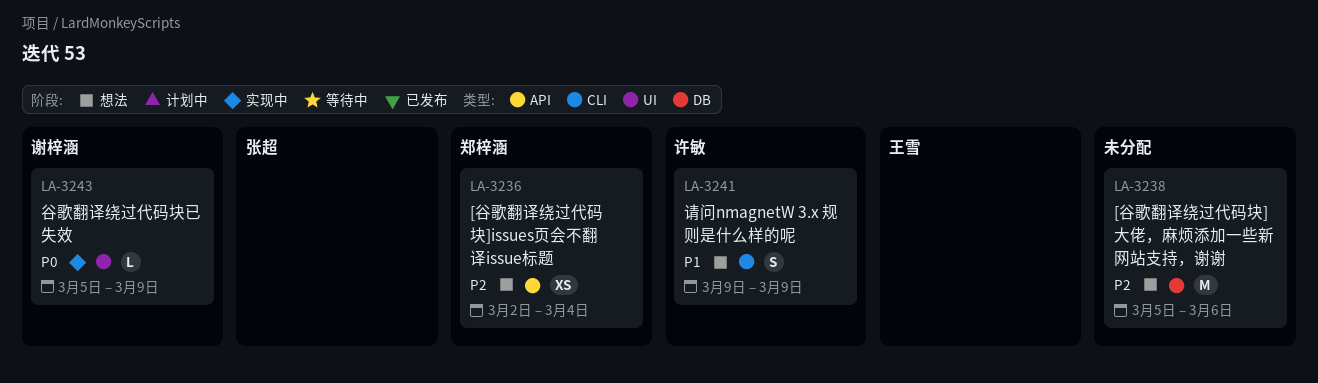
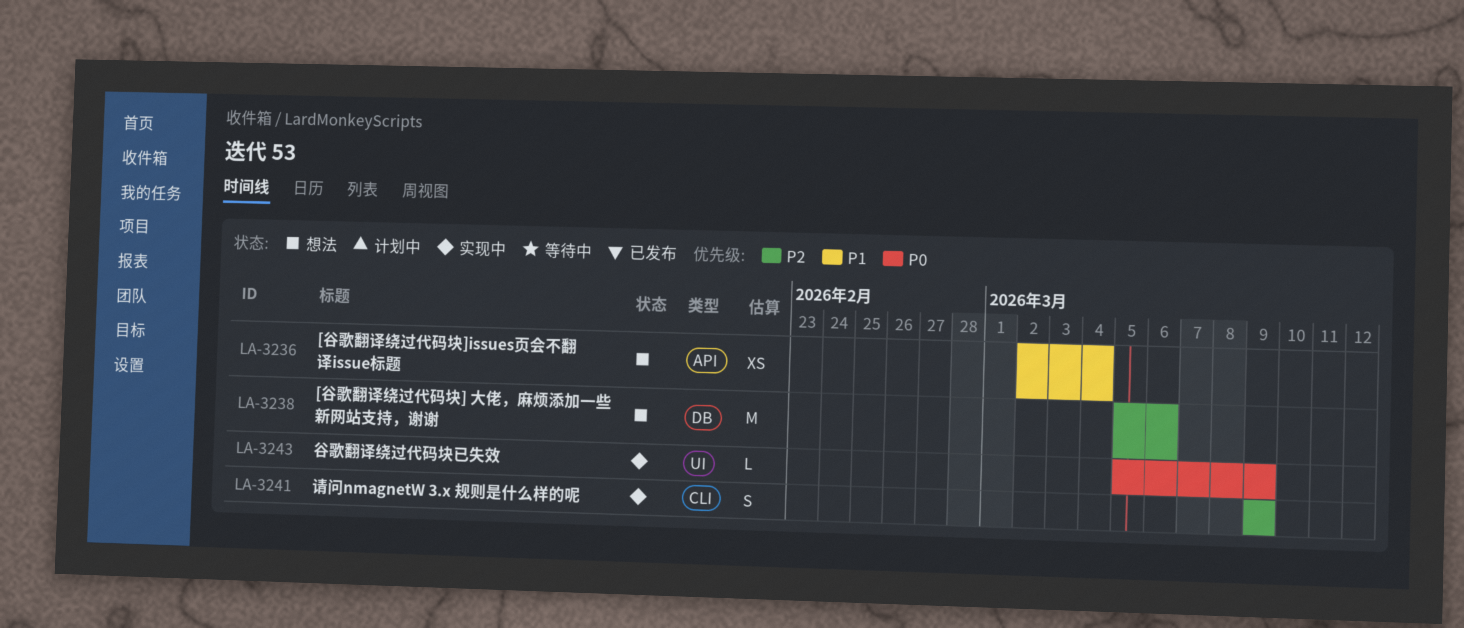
LA-3236, priority: P2 -> P1
LA-3241, status: 想法 -> 实现中
LA-3241, priority: P1 -> P2

